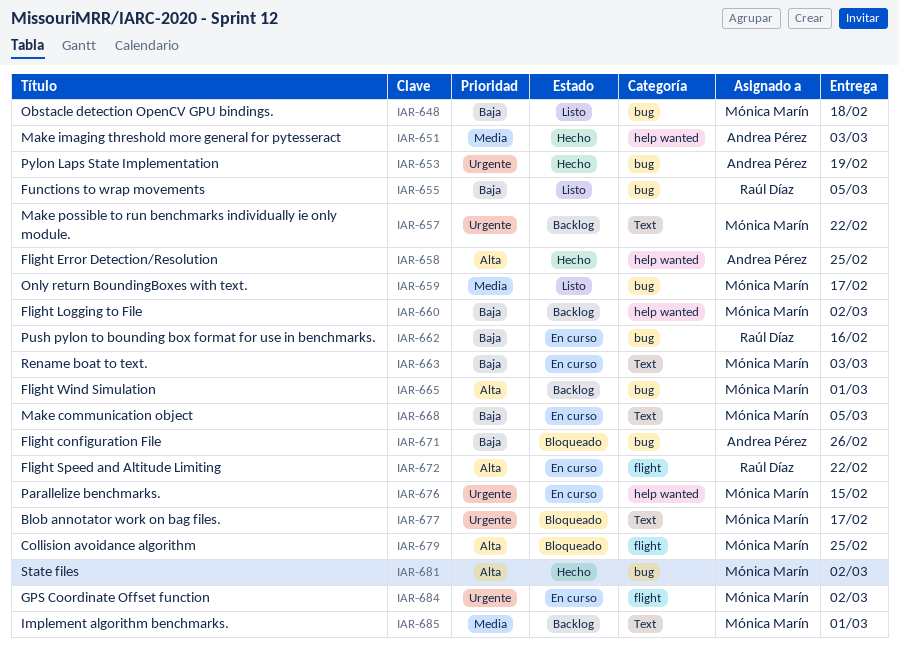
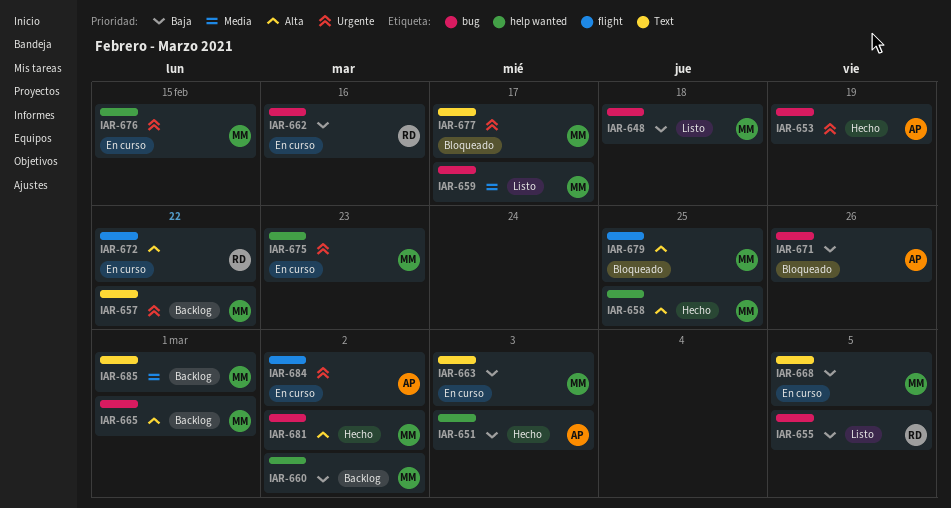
IAR-651, priority: Media -> Baja
IAR-658, owner: Andrea Pérez -> Mónica Marín
IAR-675: none -> present
IAR-684, owner: Mónica Marín -> Andrea Pérez

